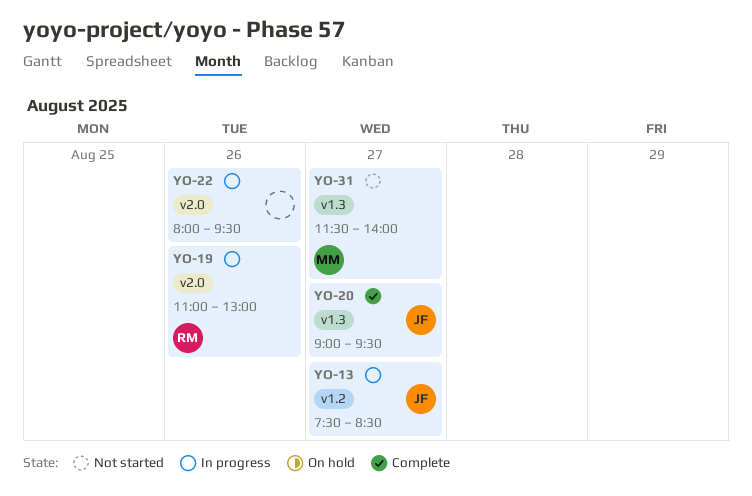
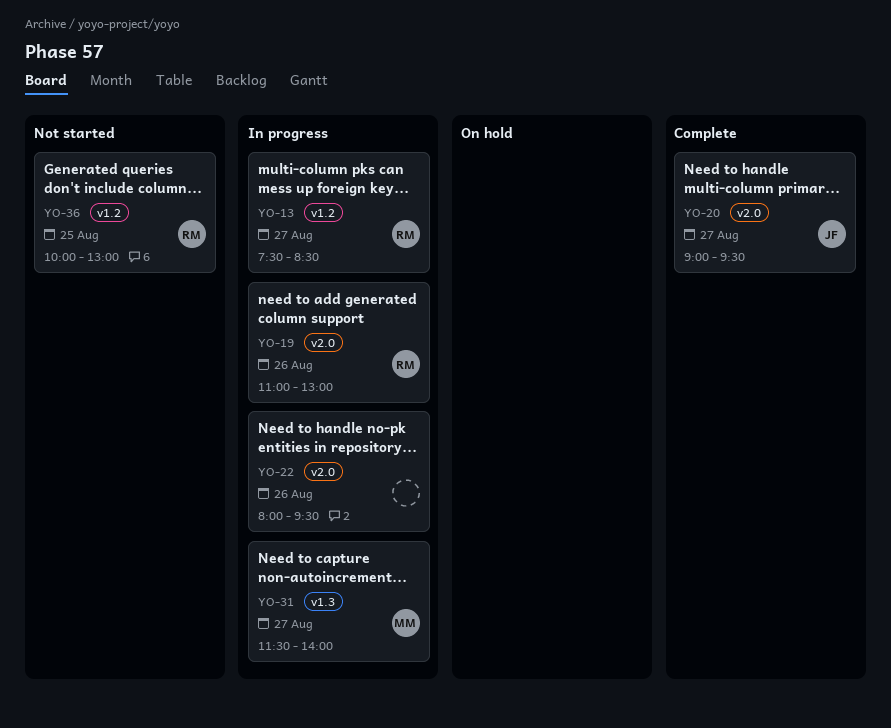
YO-13, owner: JF -> RM
YO-20, label: v1.3 -> v2.0
YO-31, status: Not started -> In progress
YO-36: none -> present

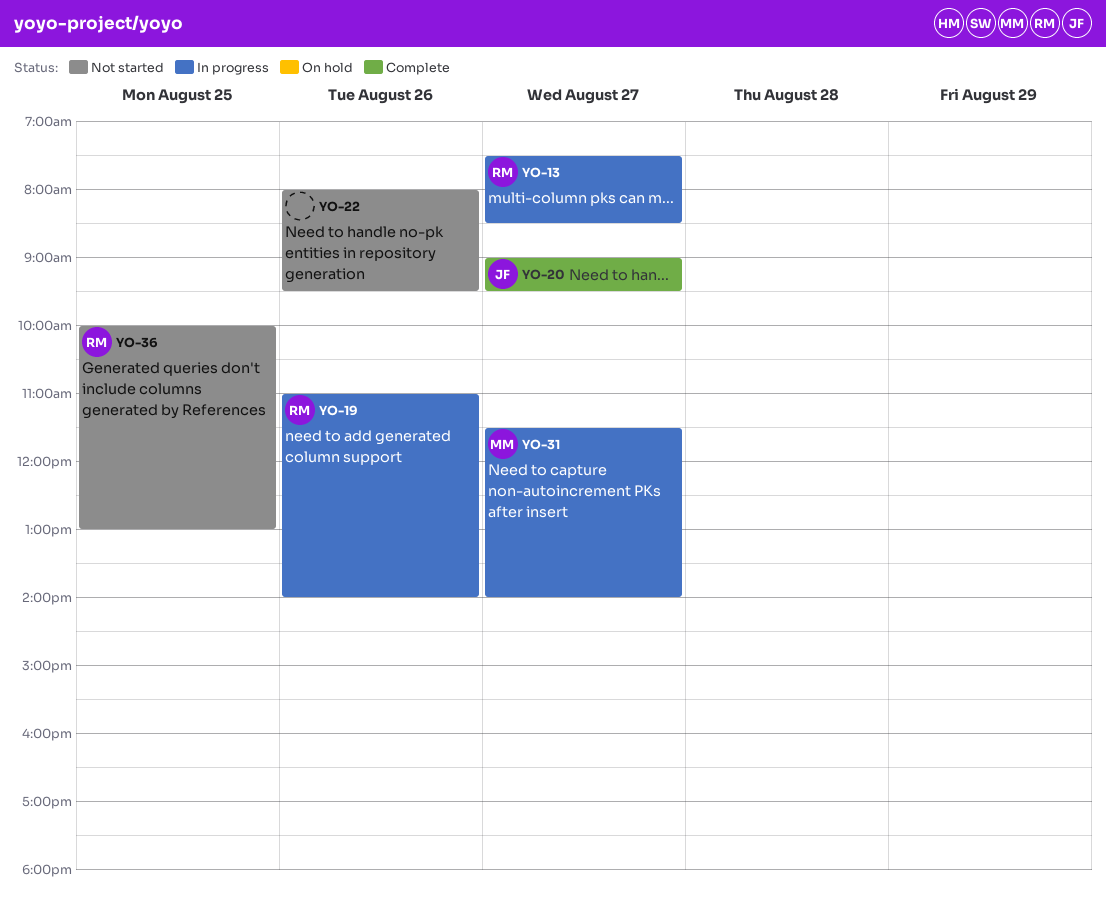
YO-19, ends: 13:00 -> 14:00
YO-22, status: In progress -> Not started

